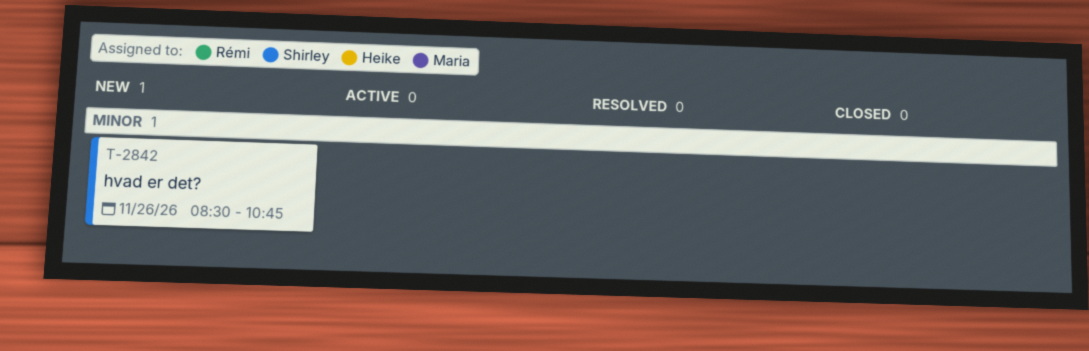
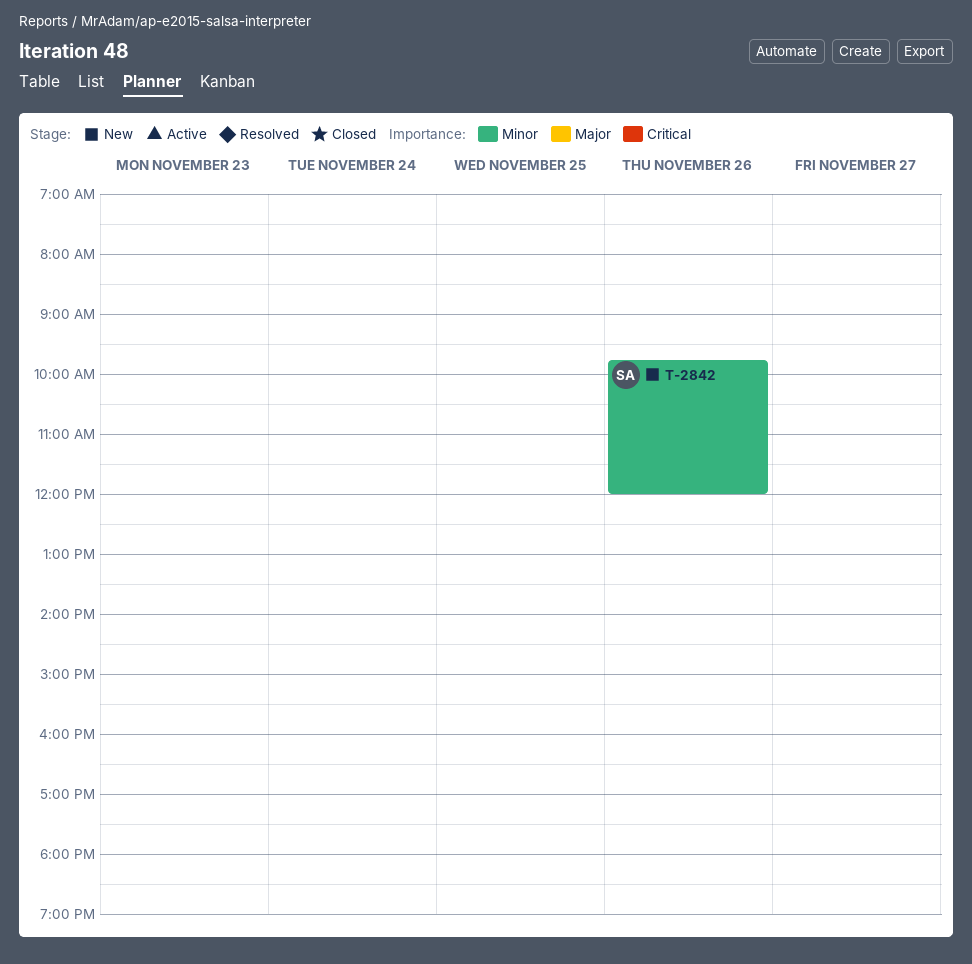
T-2842, begins: 08:30 -> 09:45
T-2842, ends: 10:45 -> 12:00

